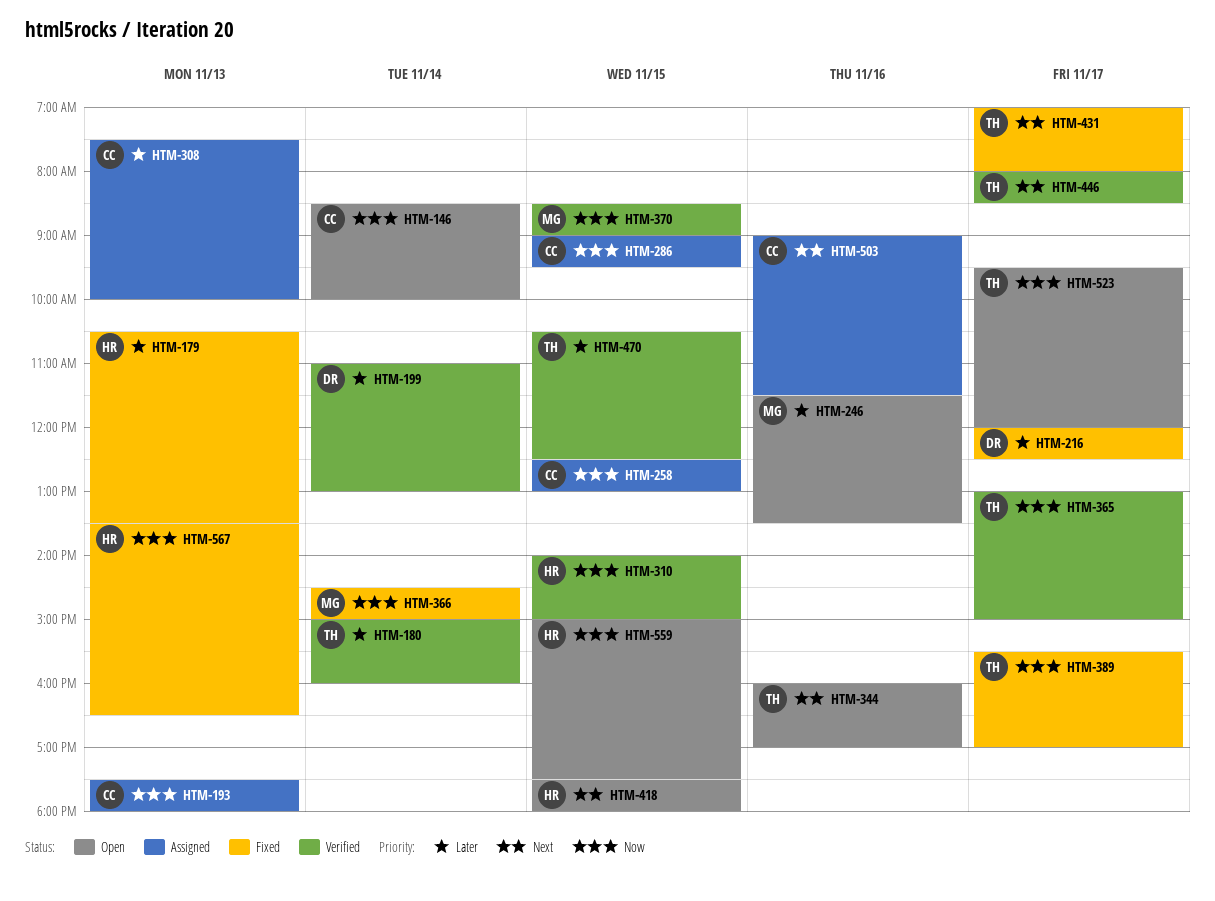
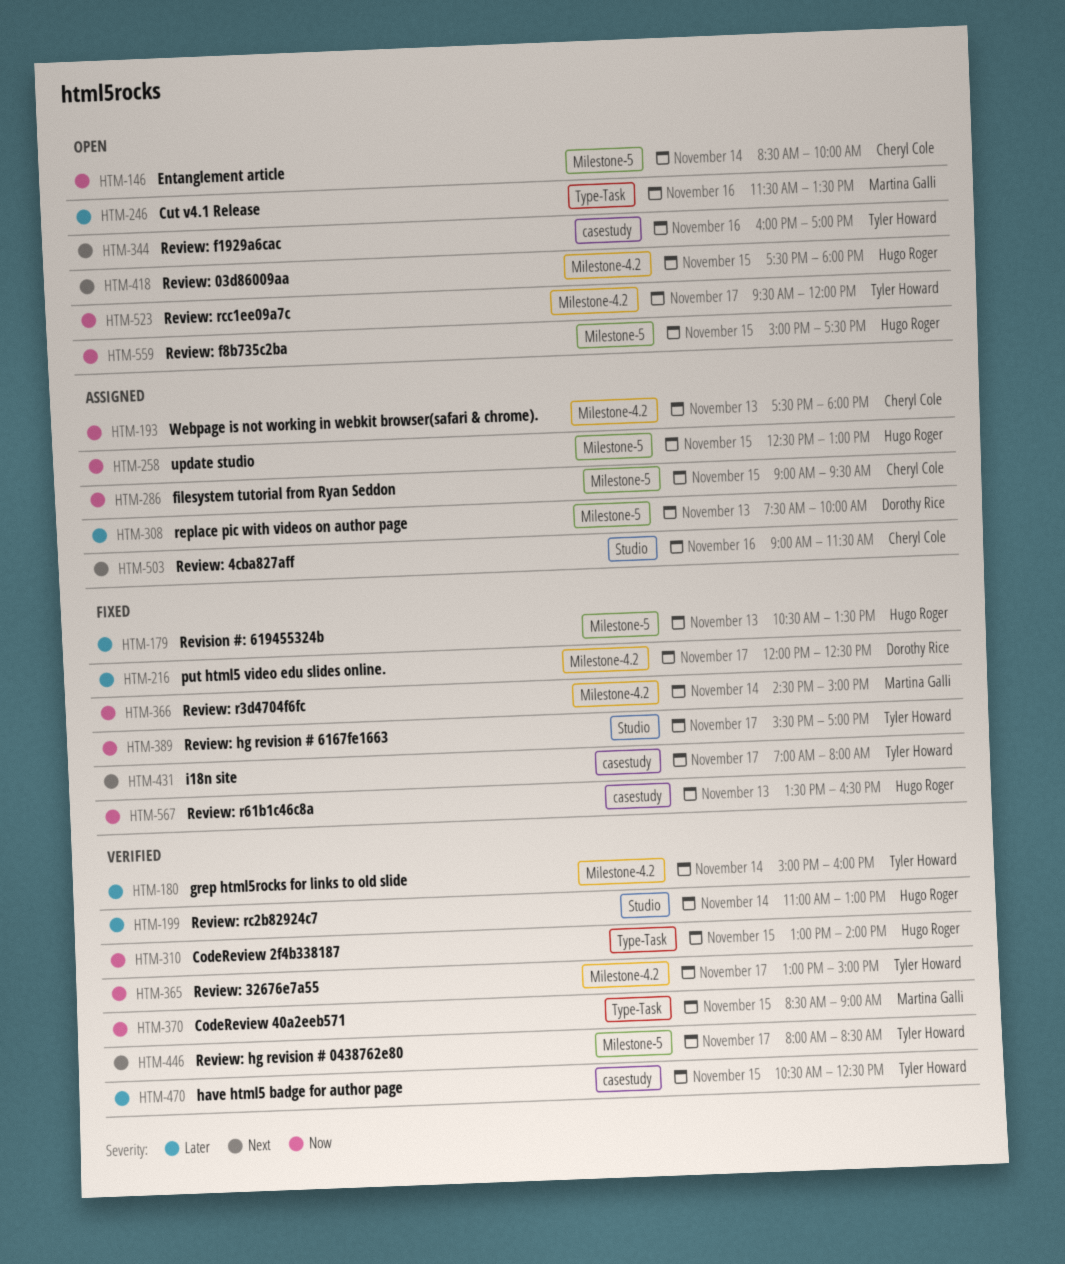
HTM-199, owner: Dorothy Rice -> Hugo Roger
HTM-258, owner: Cheryl Cole -> Hugo Roger
HTM-308, owner: Cheryl Cole -> Dorothy Rice
HTM-310, begins: 14:00 -> 13:00
HTM-310, ends: 15:00 -> 14:00

